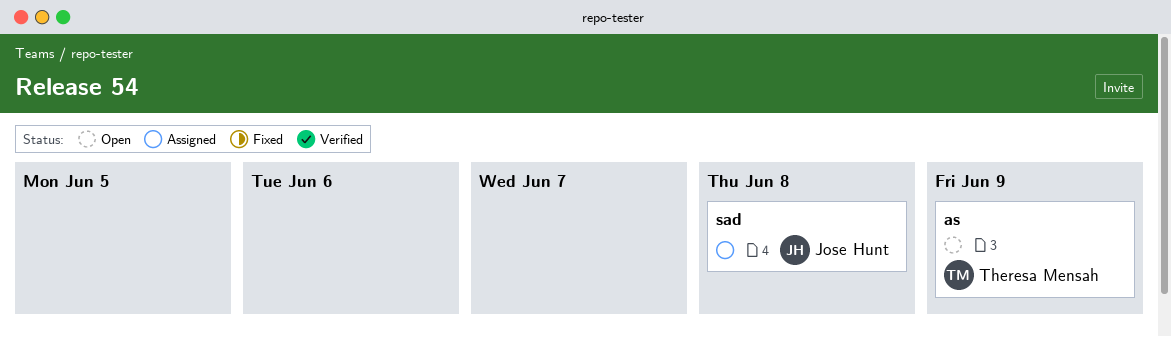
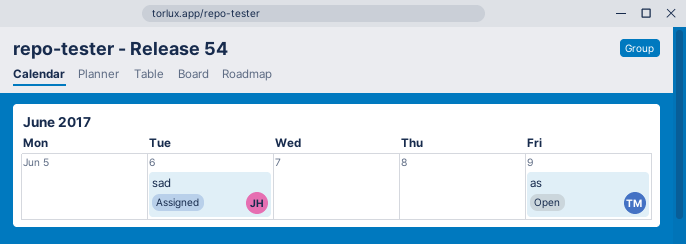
sad, due: Jun 8 -> Jun 6

